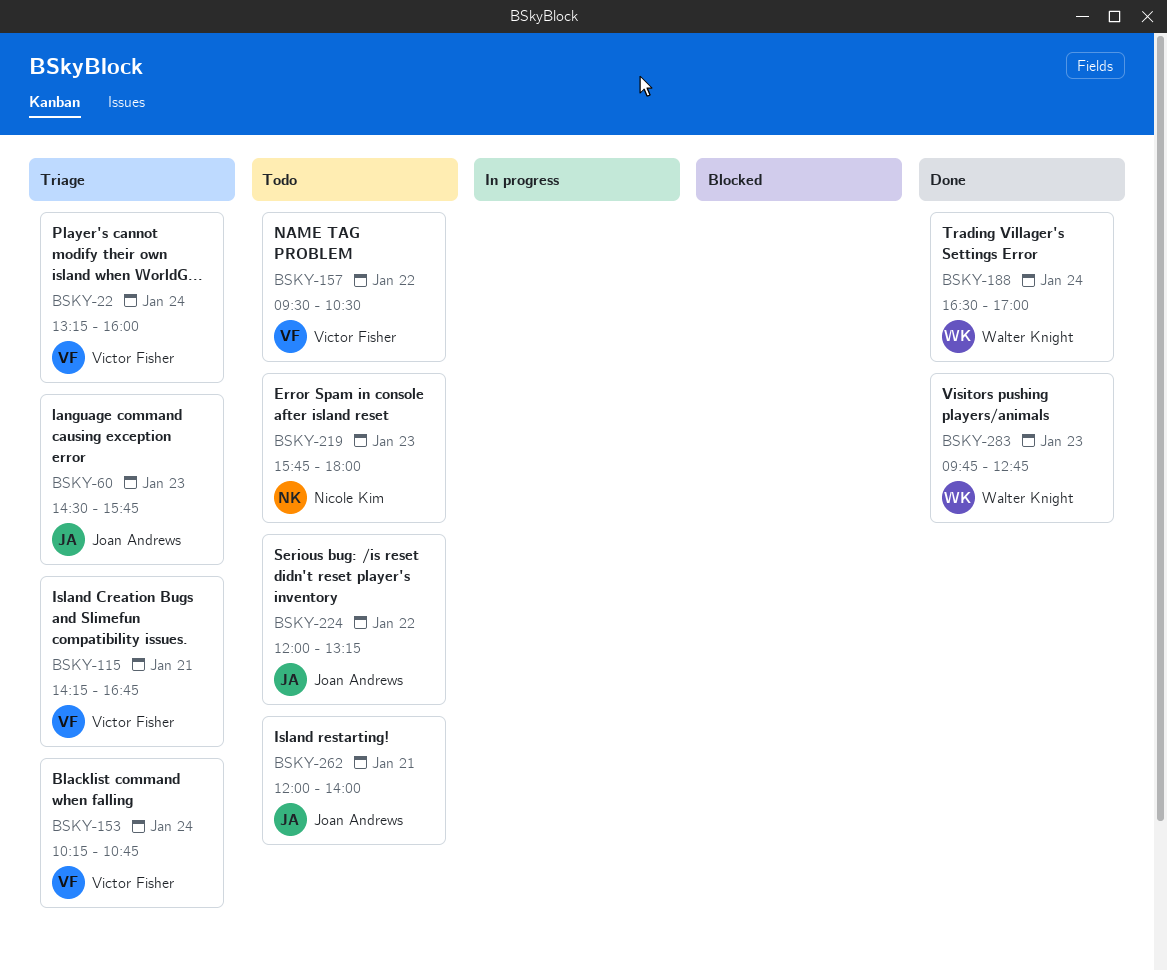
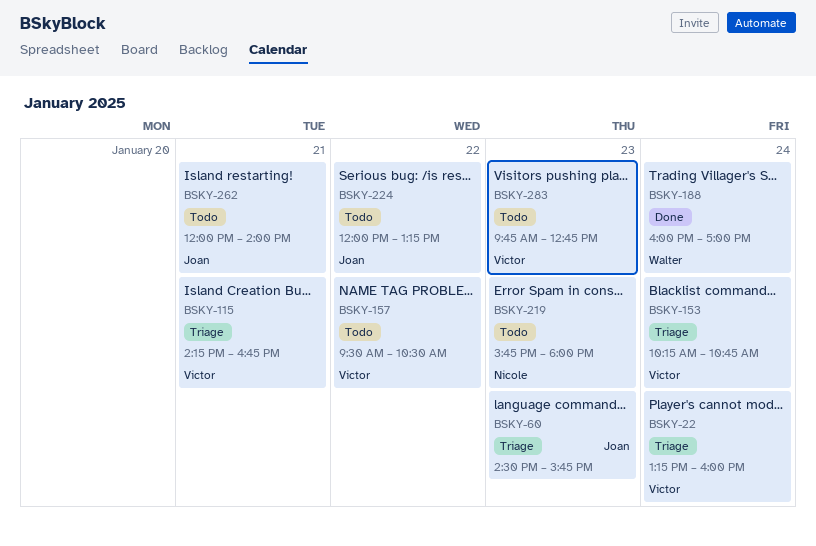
BSKY-188, begins: 16:30 -> 16:00
BSKY-283, status: Done -> Todo
BSKY-283, owner: Walter Knight -> Victor Fisher

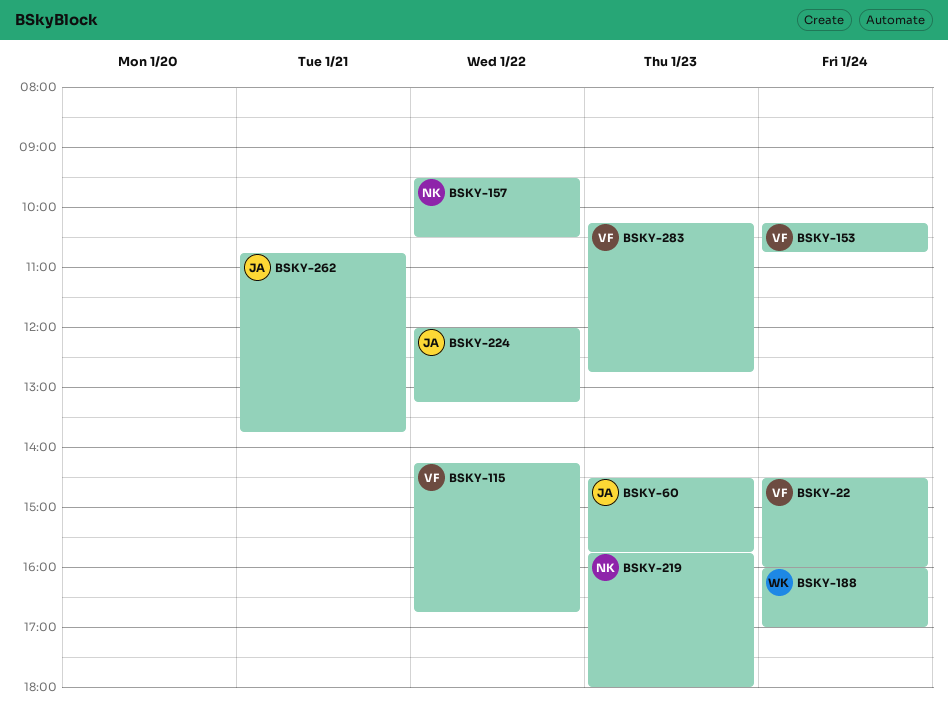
BSKY-22, begins: 13:15 -> 14:30
BSKY-115, day: Jan 21 -> Jan 22
BSKY-157, owner: Victor -> Nicole
BSKY-262, begins: 12:00 -> 10:45
BSKY-262, ends: 14:00 -> 13:45
BSKY-283, begins: 09:45 -> 10:15

